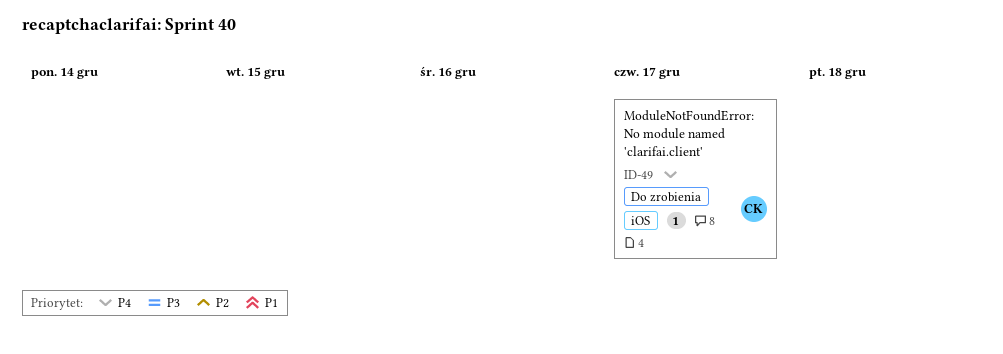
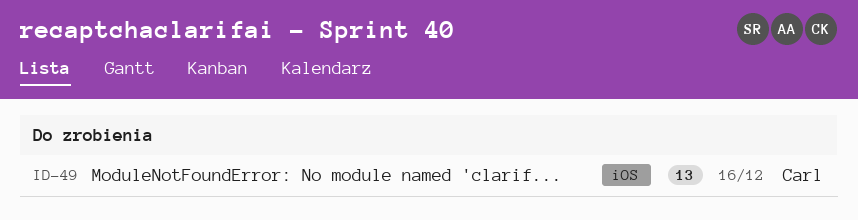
ID-49, estimate: 1 -> 13
ID-49, due: Dec 17 -> Dec 16

